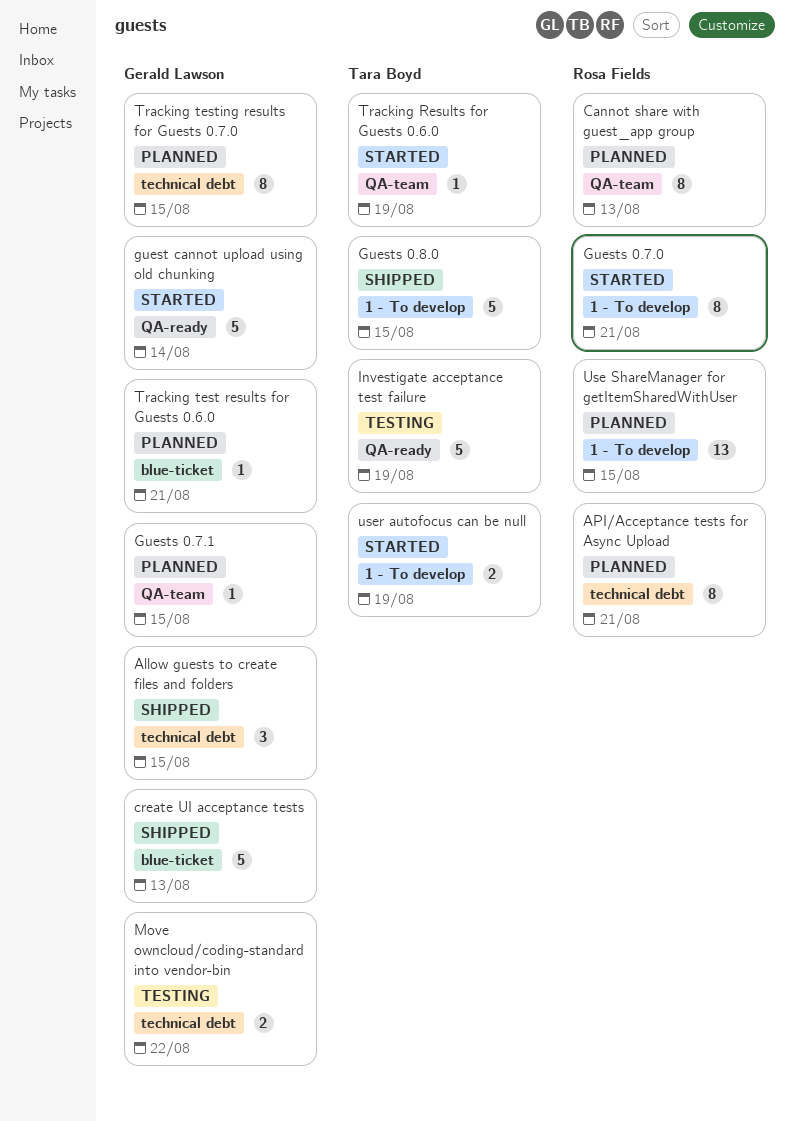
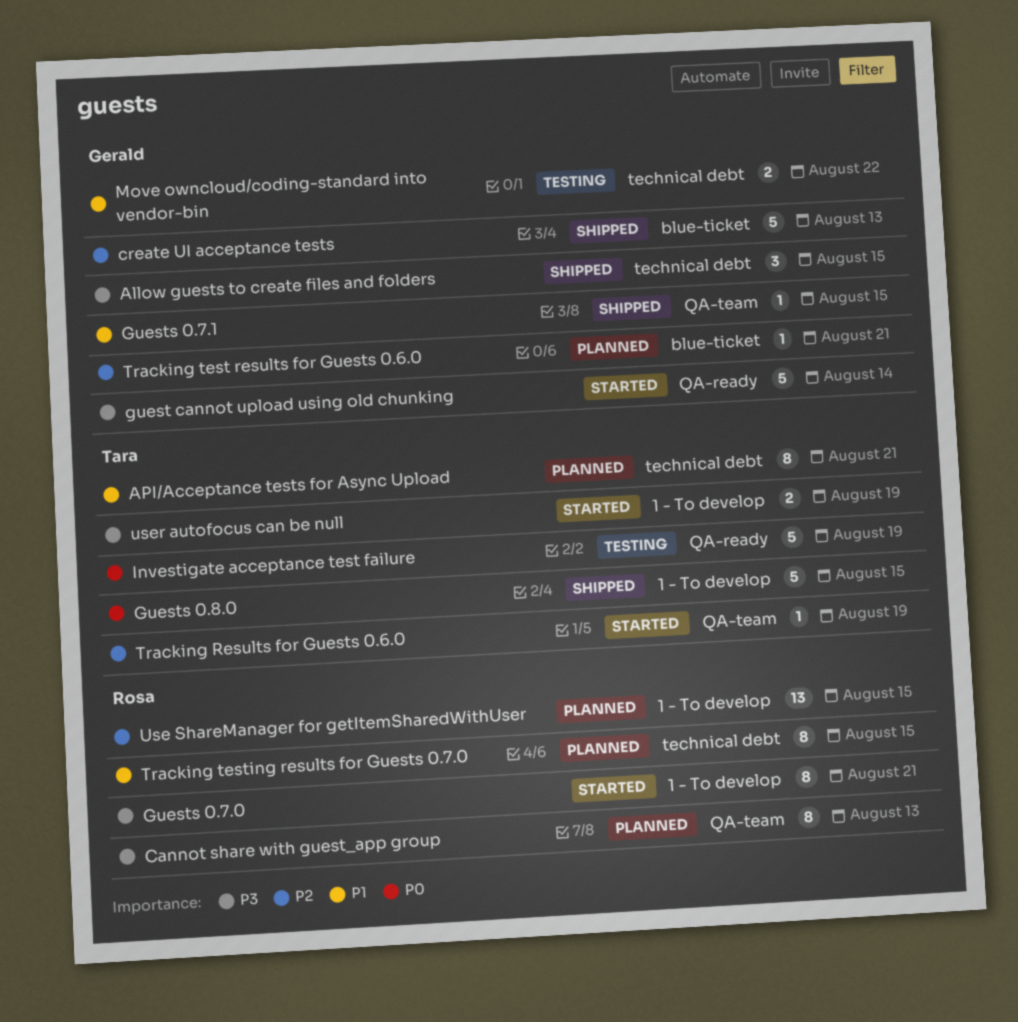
API/Acceptance tests for Async Upload, owner: Rosa Fields -> Tara Boyd
Guests 0.7.1, status: Planned -> Shipped
Tracking testing results for Guests 0.7.0, owner: Gerald Lawson -> Rosa Fields

